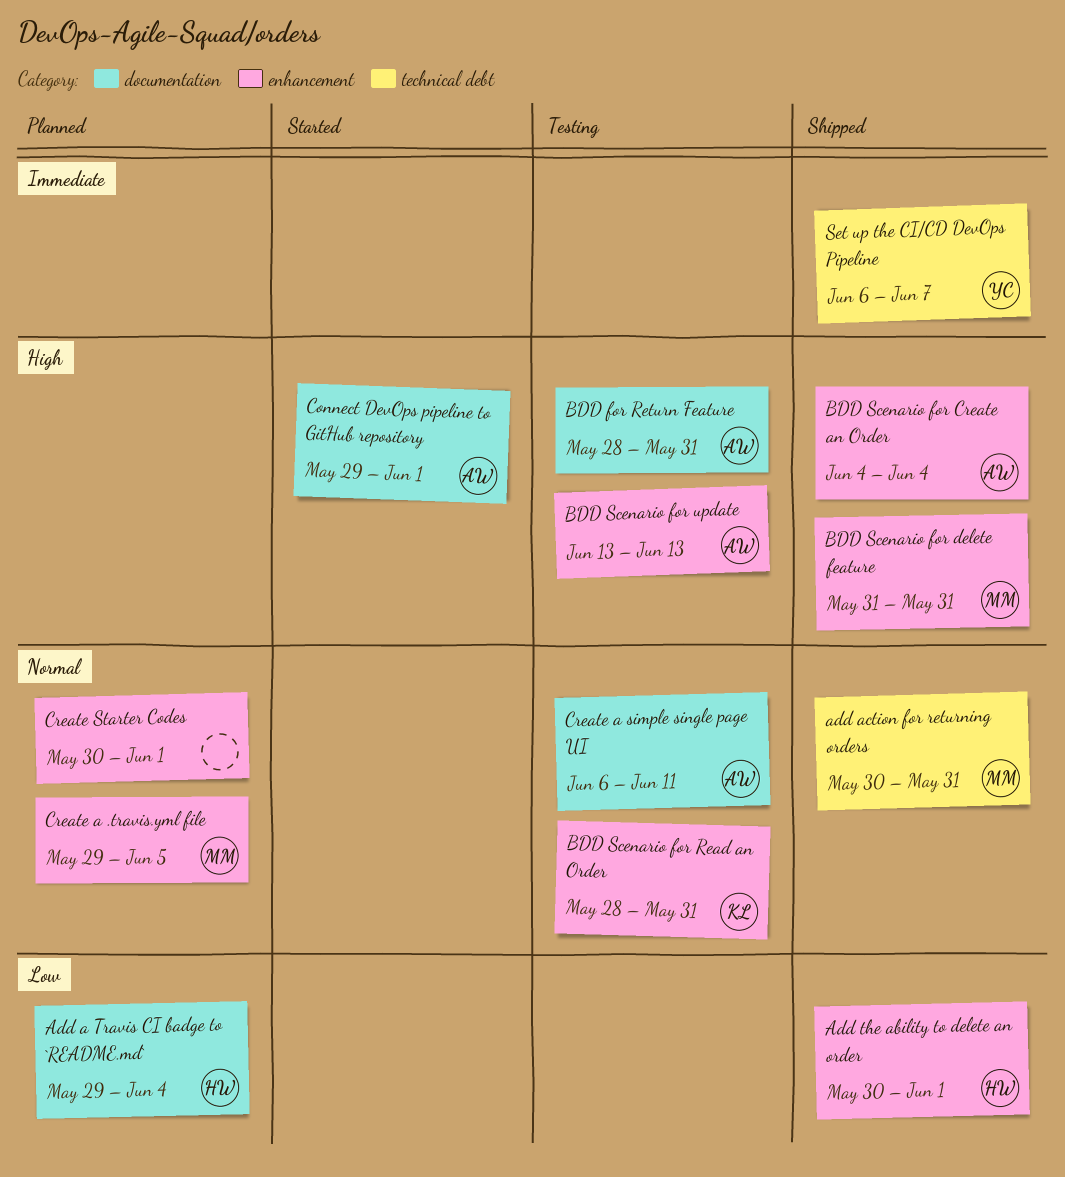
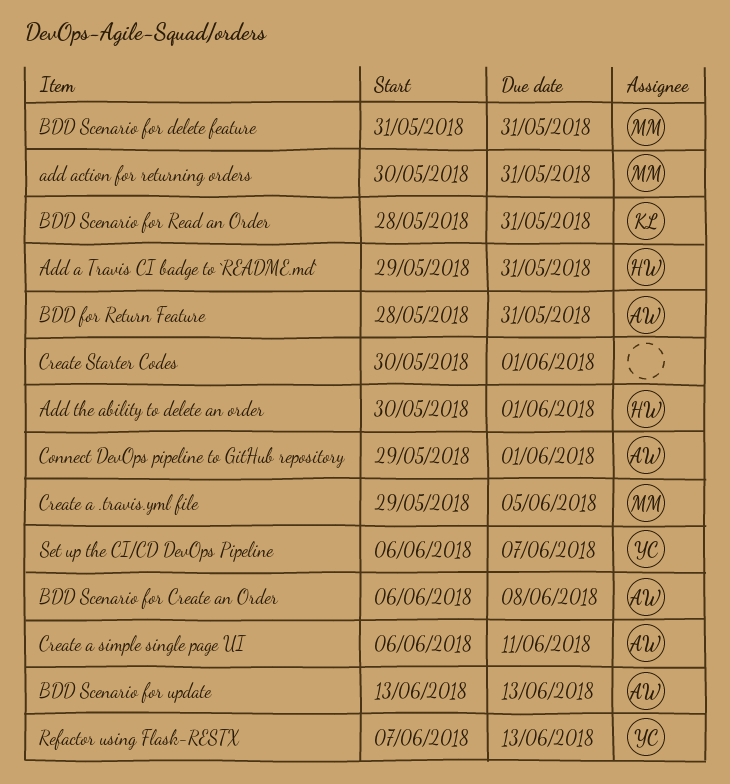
Add a Travis CI badge to `README.md`, due: Jun 4 -> May 31
BDD Scenario for Create an Order, start: Jun 4 -> Jun 6
BDD Scenario for Create an Order, due: Jun 4 -> Jun 8
Refactor using Flask-RESTX: none -> present

